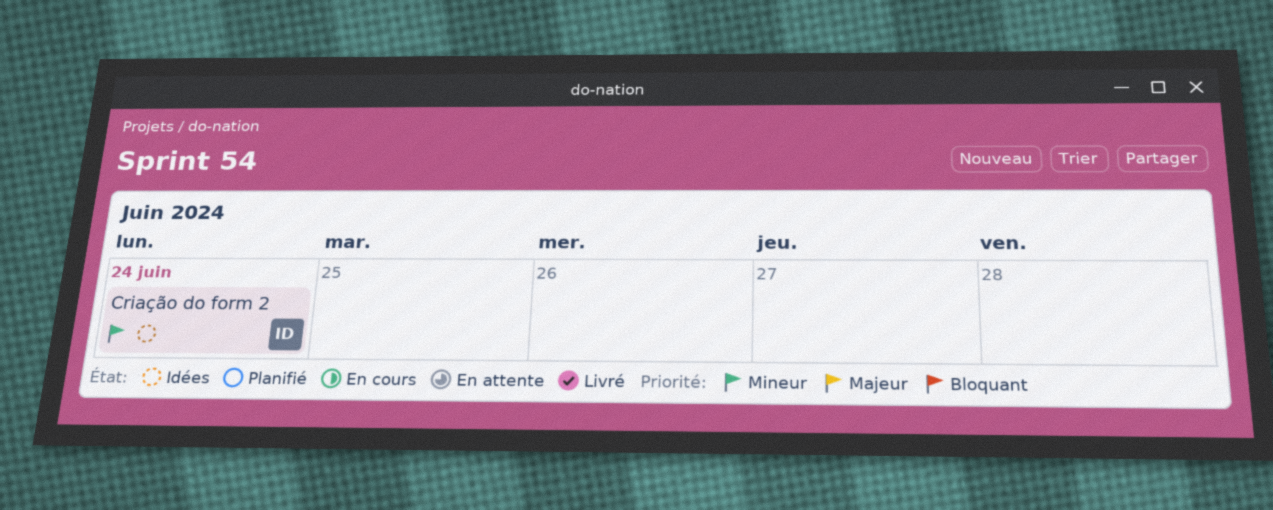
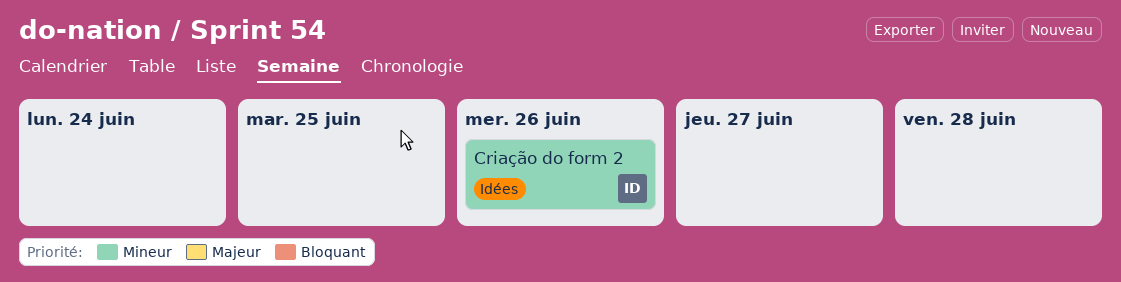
Criação do form 2, due: Jun 24 -> Jun 26

